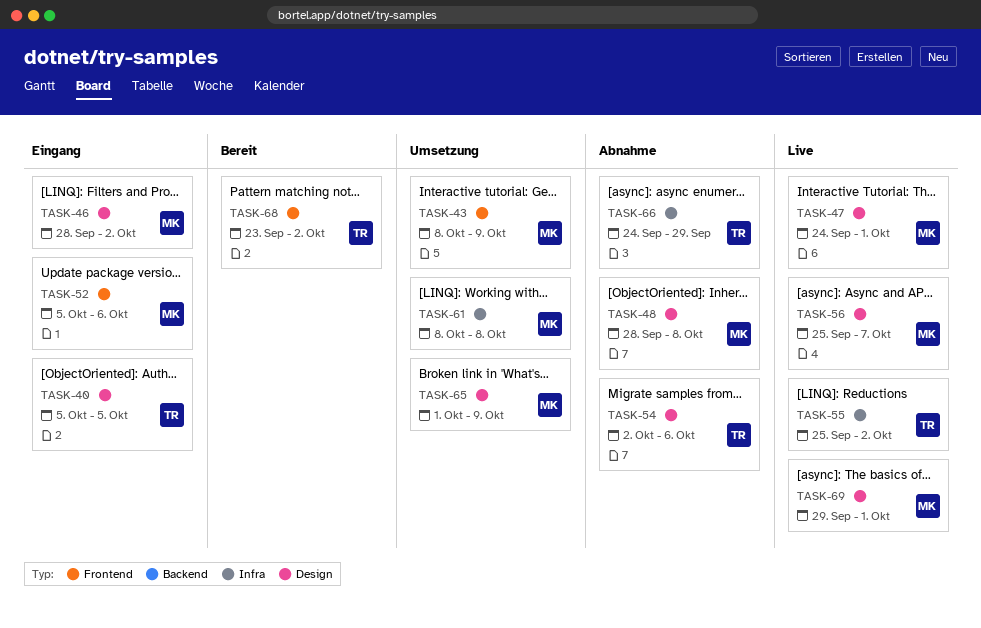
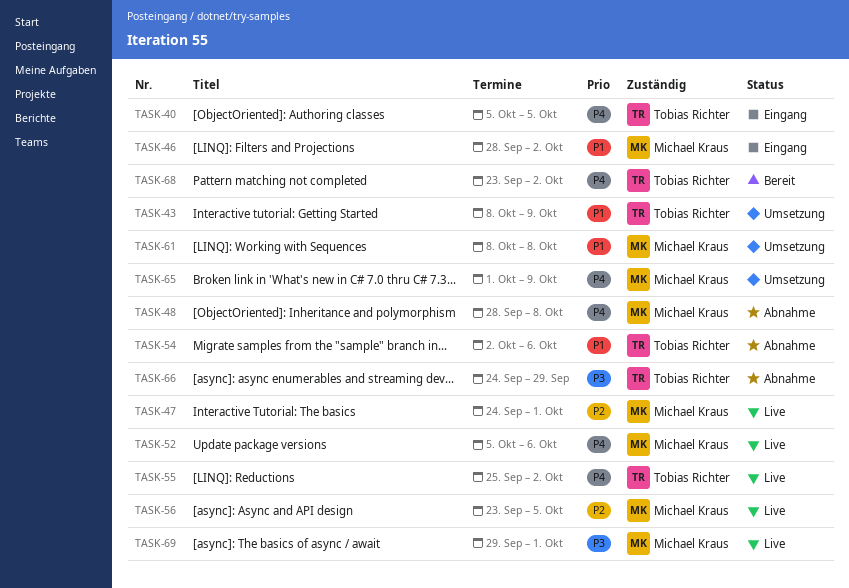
TASK-43, owner: Michael Kraus -> Tobias Richter
TASK-52, status: Eingang -> Live
TASK-56, start: Sep 25 -> Sep 23
TASK-56, due: Oct 7 -> Oct 5

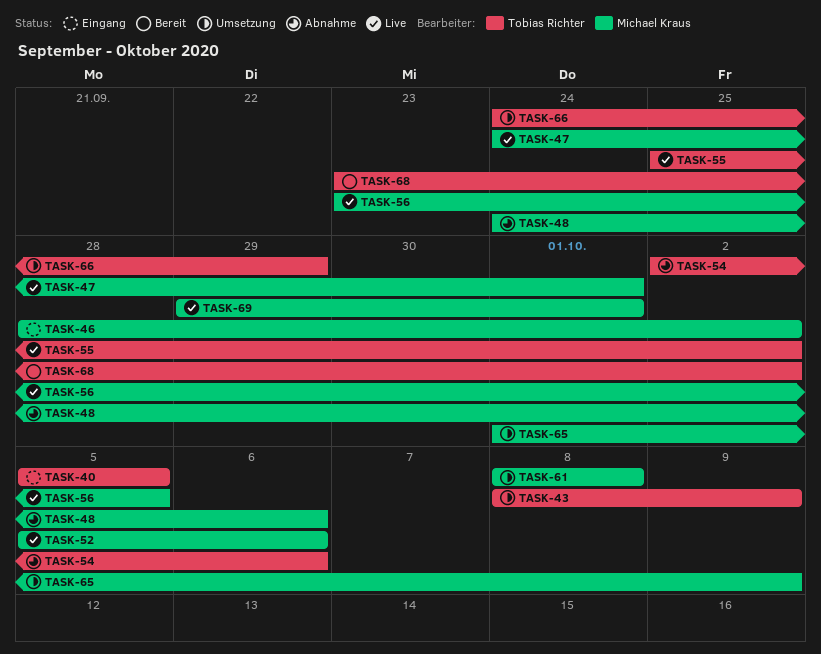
TASK-48, start: Sep 28 -> Sep 24
TASK-48, due: Oct 8 -> Oct 6
TASK-66, status: Abnahme -> Umsetzung

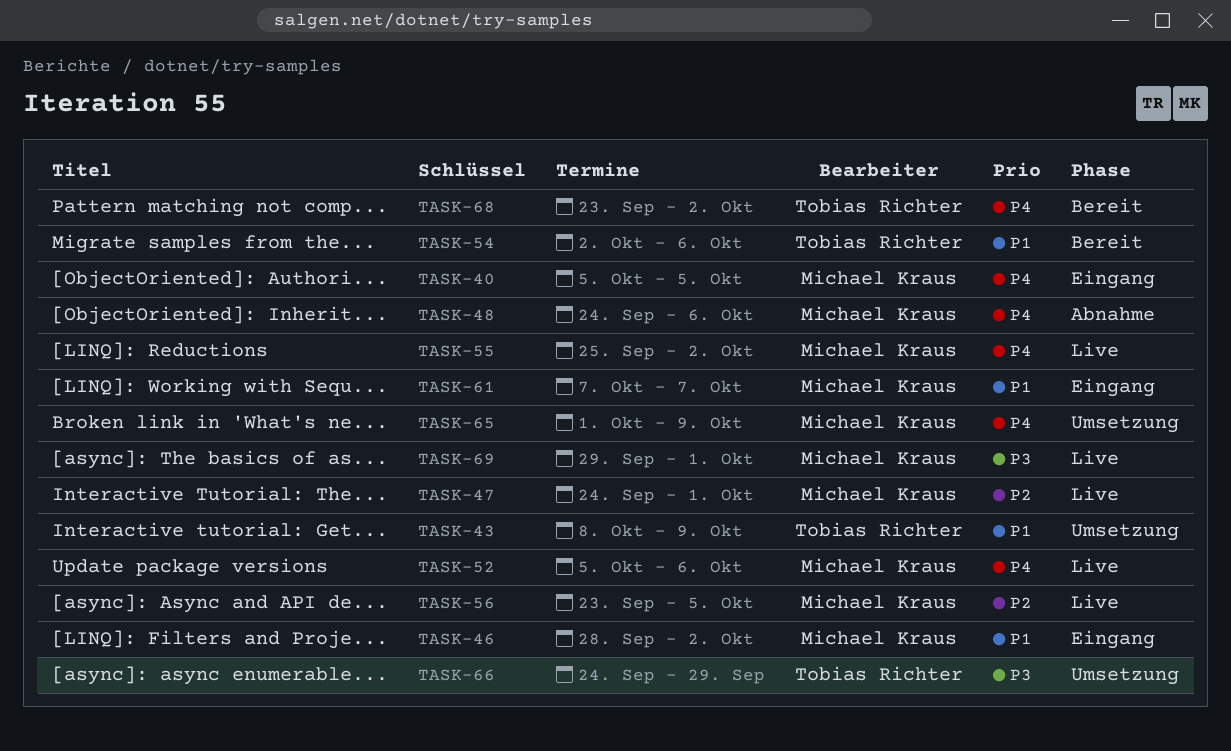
TASK-40, owner: Tobias Richter -> Michael Kraus
TASK-54, status: Abnahme -> Bereit
TASK-55, owner: Tobias Richter -> Michael Kraus
TASK-61, status: Umsetzung -> Eingang
TASK-61, start: Oct 8 -> Oct 7
TASK-61, due: Oct 8 -> Oct 7

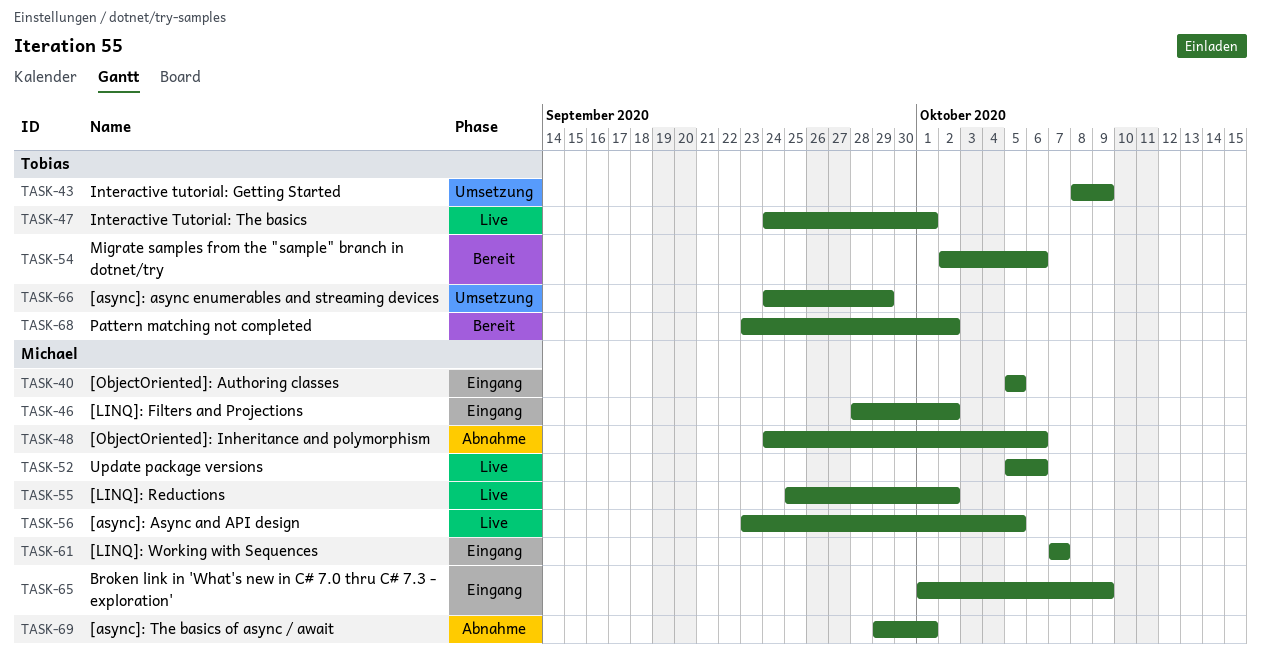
TASK-47, owner: Michael Kraus -> Tobias Richter
TASK-65, status: Umsetzung -> Eingang
TASK-69, status: Live -> Abnahme

